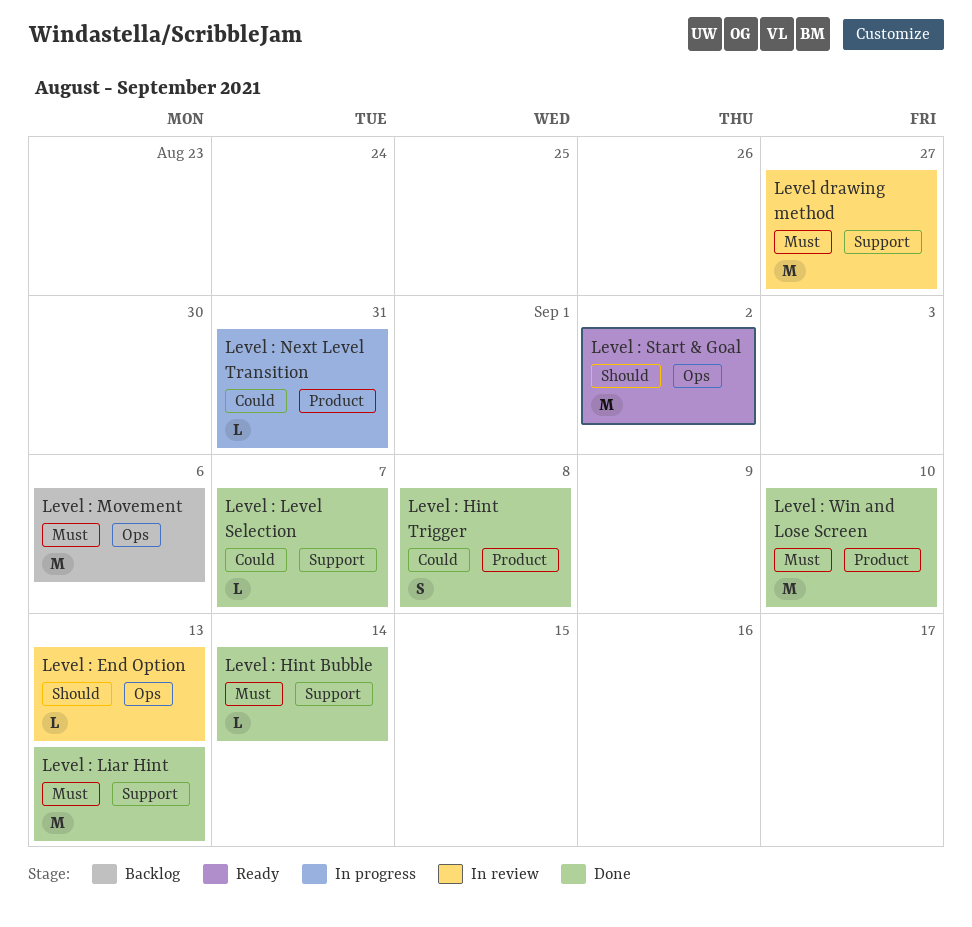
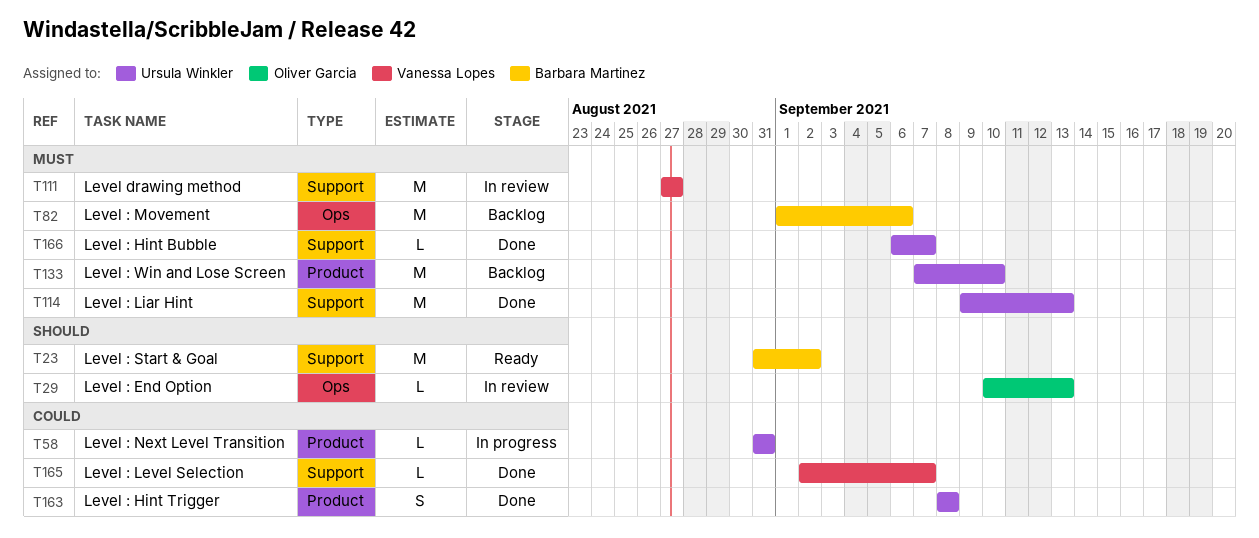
Level : Hint Bubble, due: Sep 14 -> Sep 7
Level : Start & Goal, label: Ops -> Support
Level : Win and Lose Screen, status: Done -> Backlog

